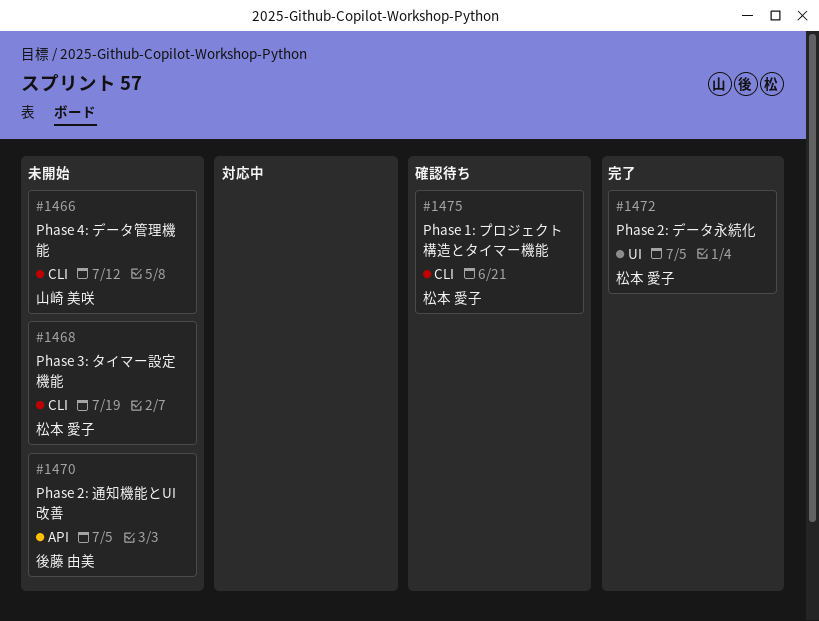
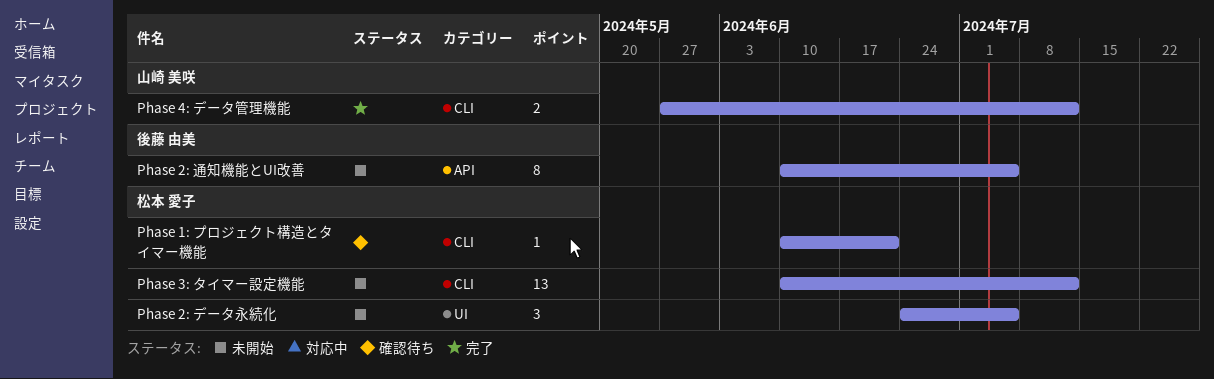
Phase 2: データ永続化, status: 完了 -> 未開始
Phase 3: タイマー設定機能, due: Jul 19 -> Jul 12
Phase 4: データ管理機能, status: 未開始 -> 完了

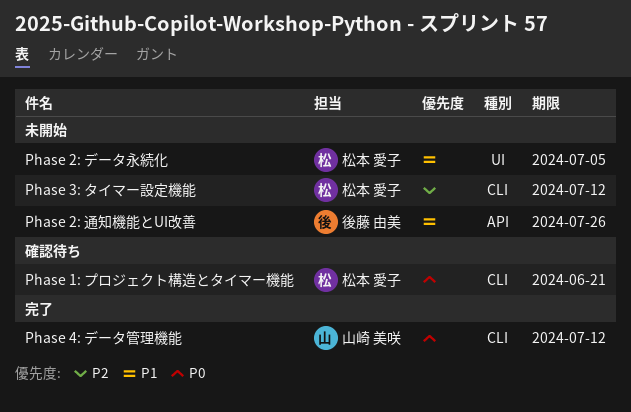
Phase 2: 通知機能とUI改善, due: Jul 5 -> Jul 26

